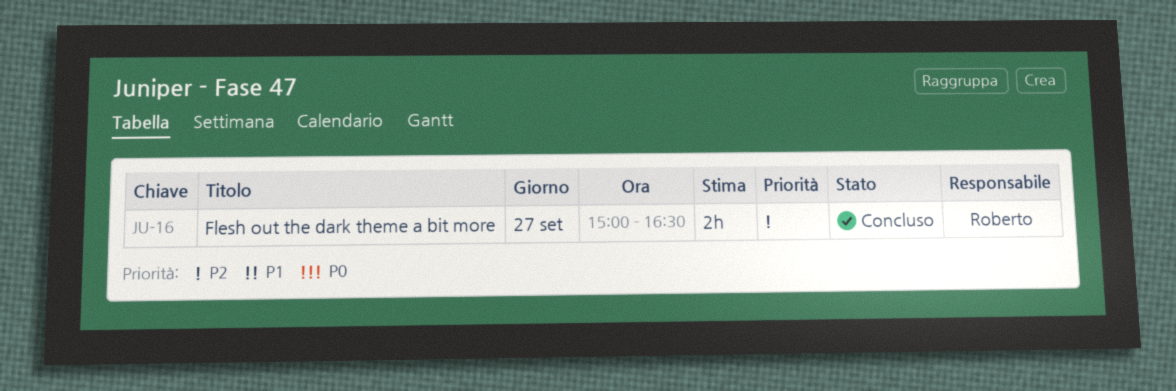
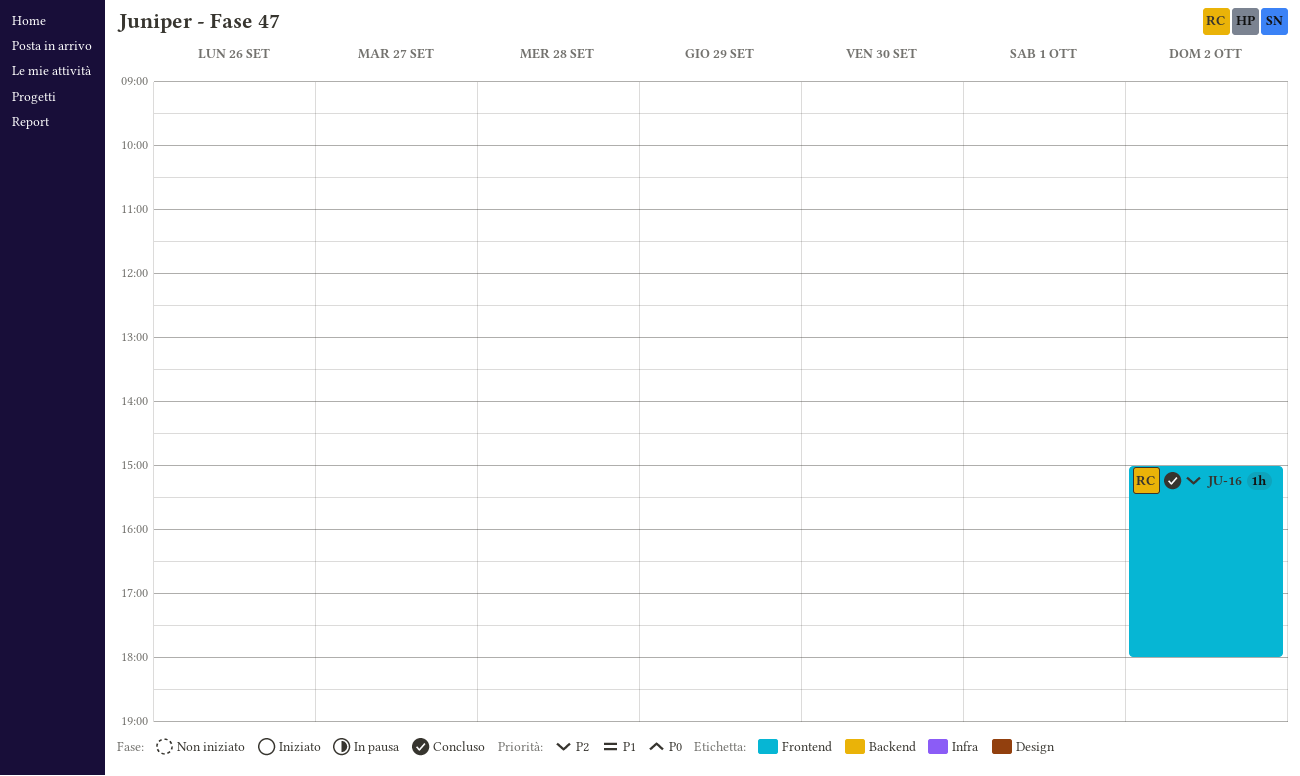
JU-16, estimate: 2h -> 1h
JU-16, day: Sep 27 -> Oct 2
JU-16, ends: 16:30 -> 18:00

